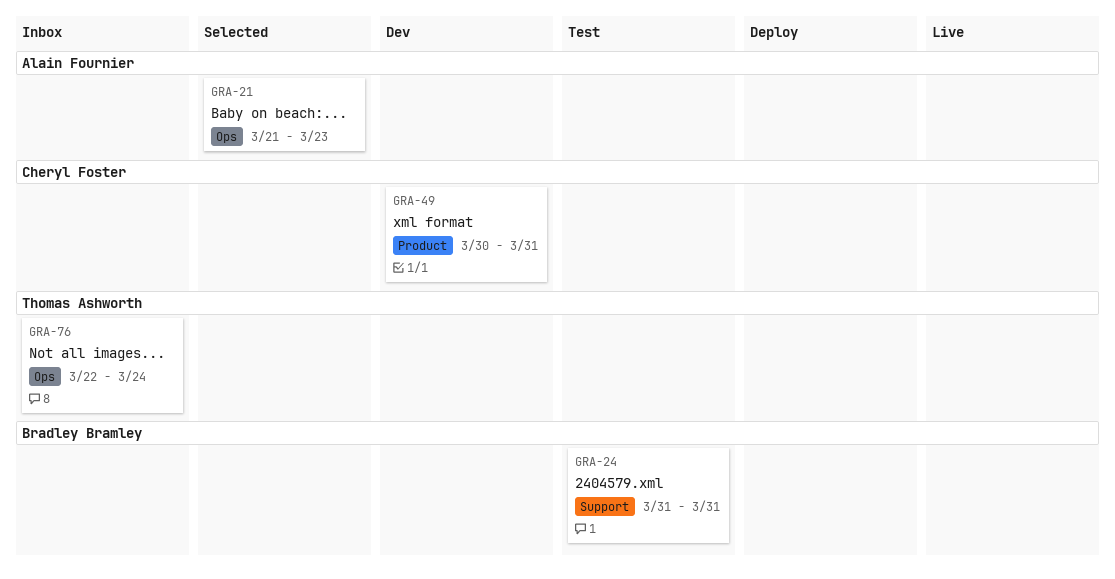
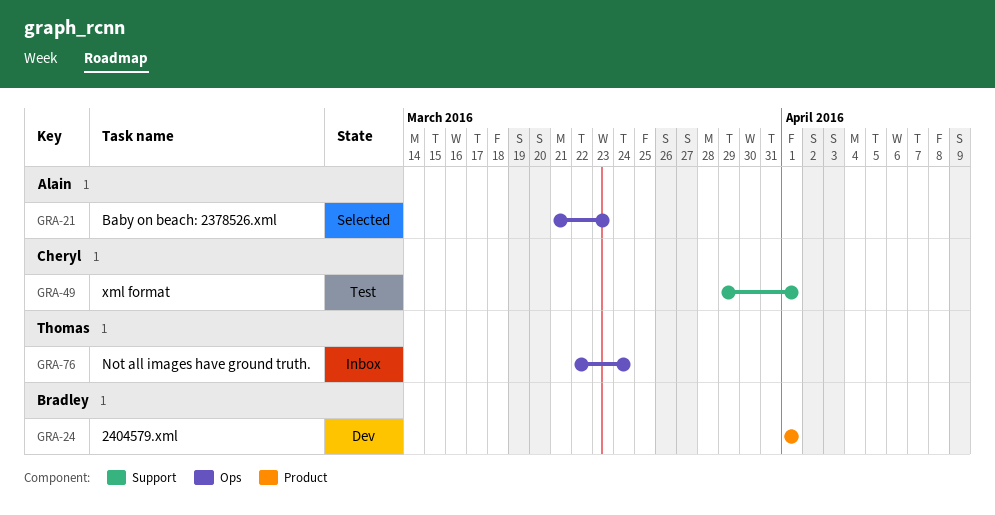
GRA-24, status: Test -> Dev
GRA-24, label: Support -> Product
GRA-24, start: Mar 31 -> Apr 1
GRA-24, due: Mar 31 -> Apr 1
GRA-49, status: Dev -> Test
GRA-49, label: Product -> Support
GRA-49, start: Mar 30 -> Mar 29
GRA-49, due: Mar 31 -> Apr 1

